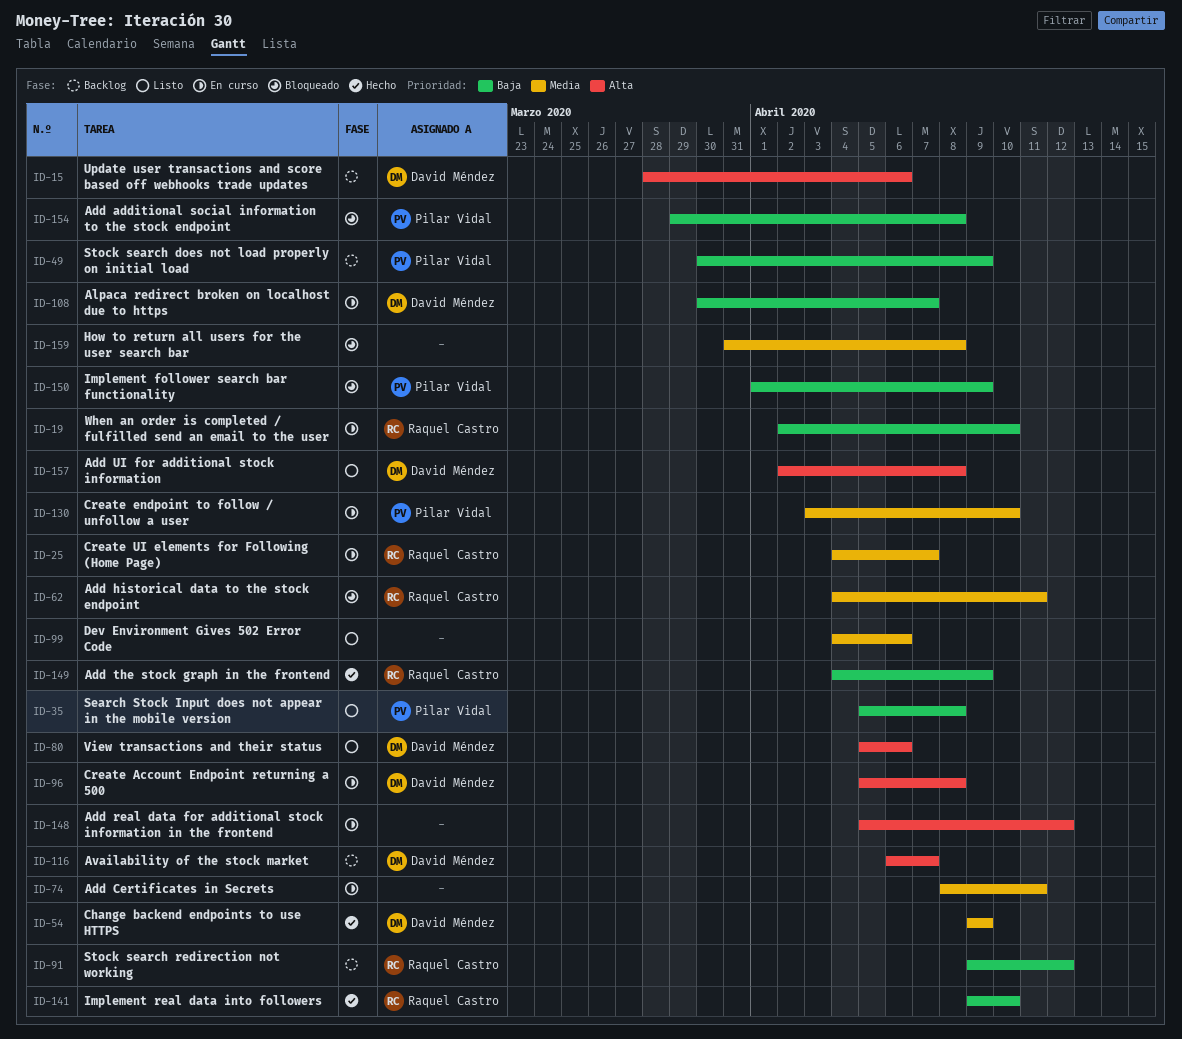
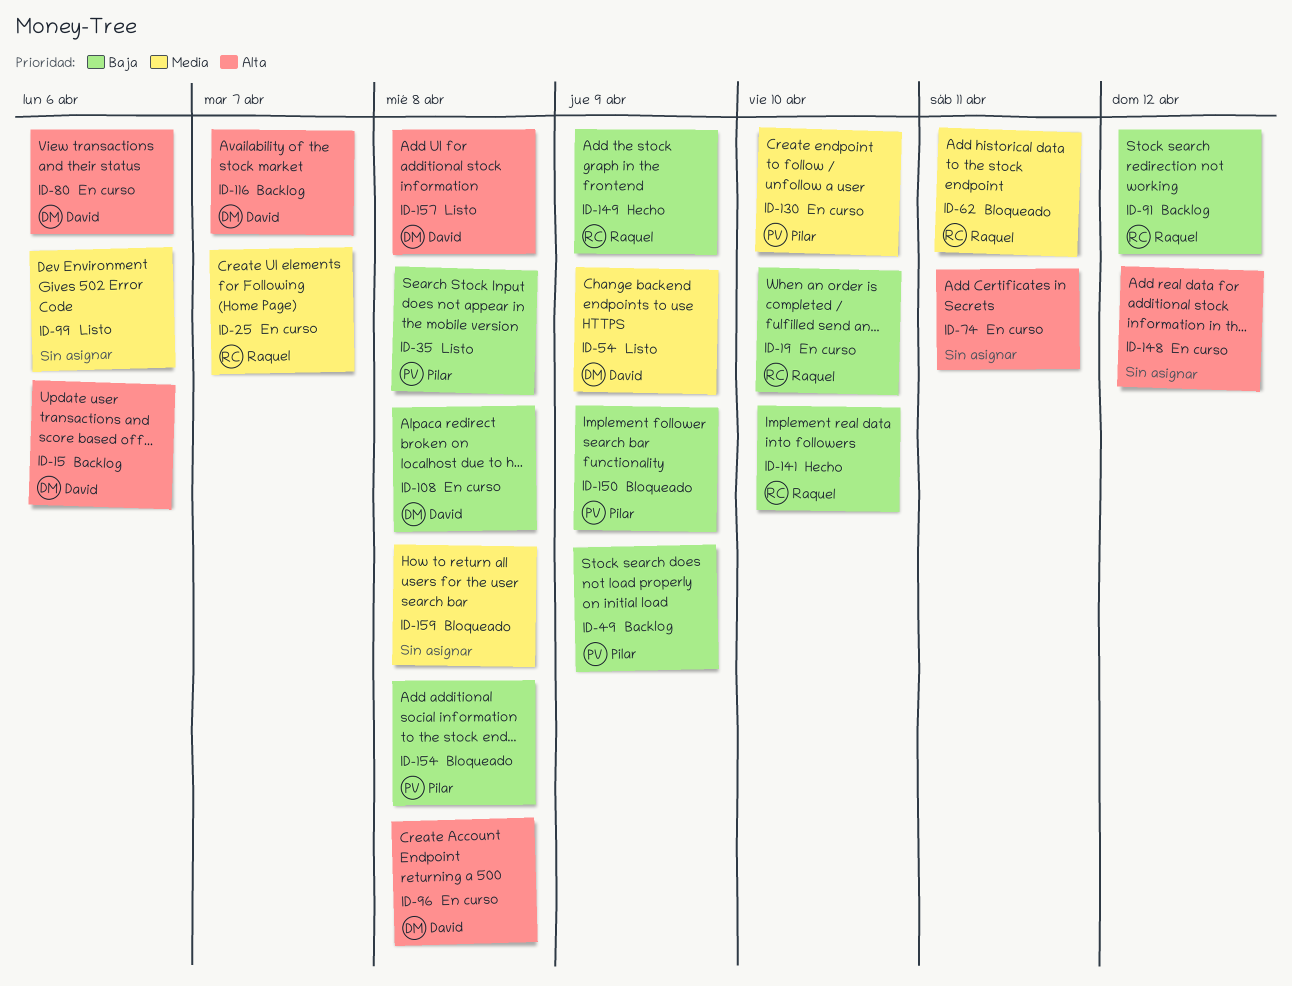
ID-54, status: Hecho -> Listo
ID-74, priority: Media -> Alta
ID-80, status: Listo -> En curso
ID-108, due: Apr 7 -> Apr 8

